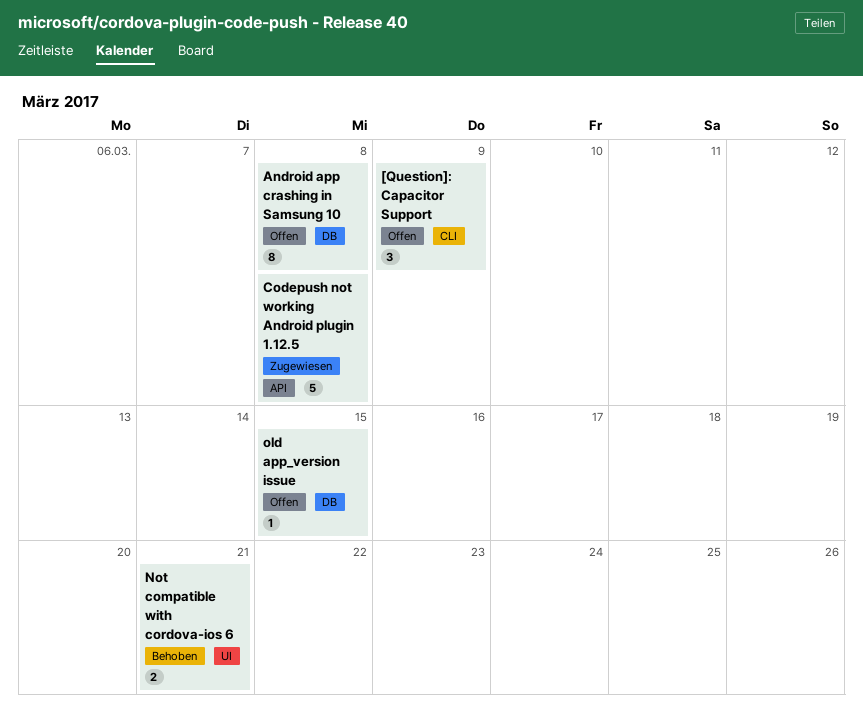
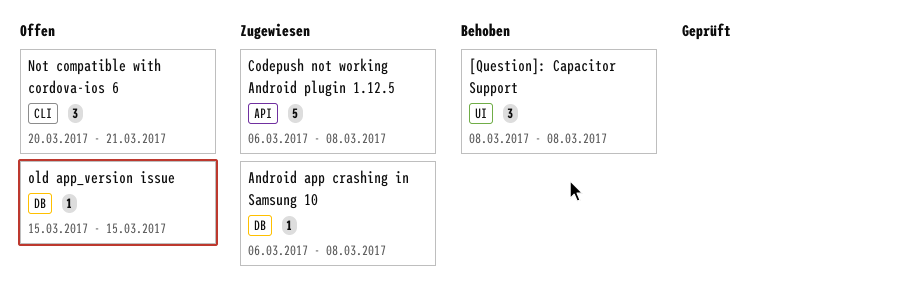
[Question]: Capacitor Support, status: Offen -> Behoben
[Question]: Capacitor Support, label: CLI -> UI
[Question]: Capacitor Support, due: Mar 9 -> Mar 8
Android app crashing in Samsung 10, status: Offen -> Zugewiesen
Android app crashing in Samsung 10, estimate: 8 -> 1
Not compatible with cordova-ios 6, status: Behoben -> Offen
Not compatible with cordova-ios 6, label: UI -> CLI
Not compatible with cordova-ios 6, estimate: 2 -> 3

